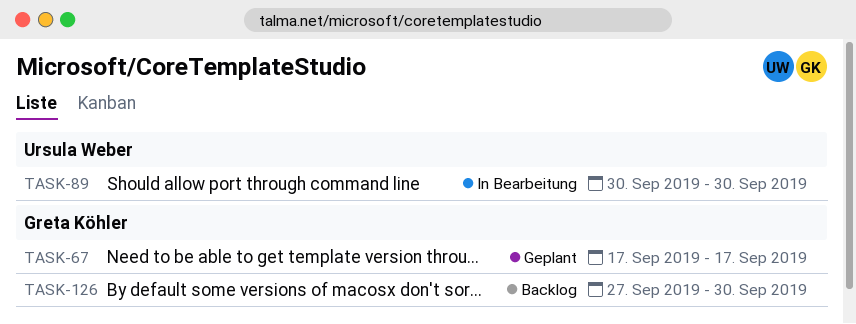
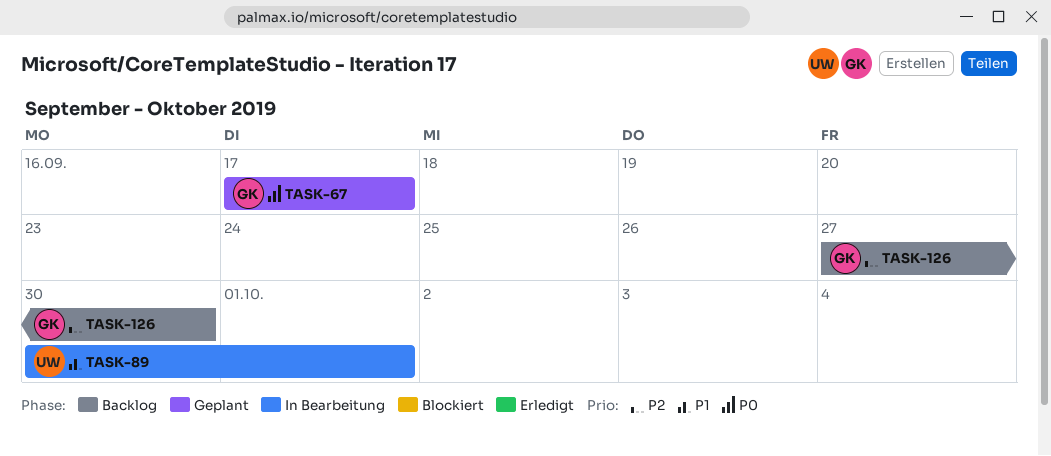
TASK-89, due: Sep 30 -> Oct 1

